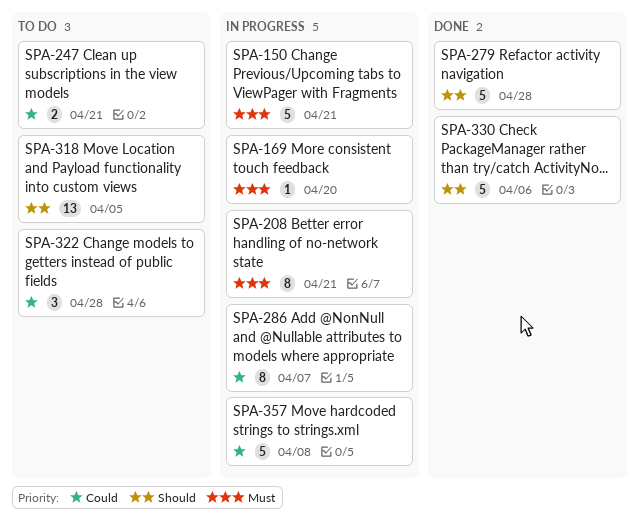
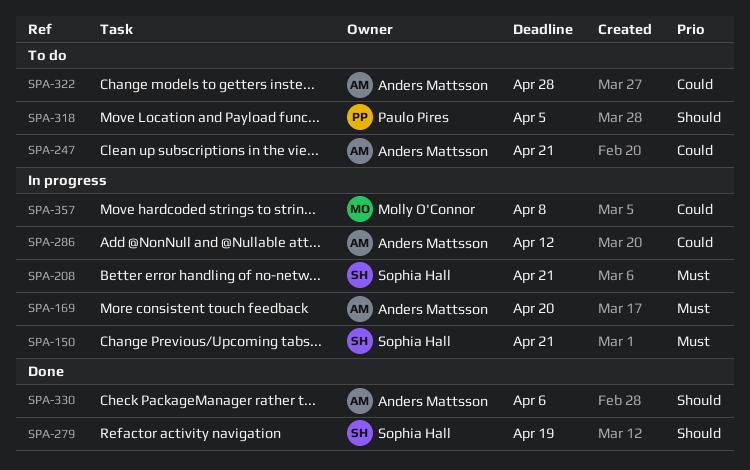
SPA-279, due: Apr 28 -> Apr 19
SPA-286, due: Apr 7 -> Apr 12

